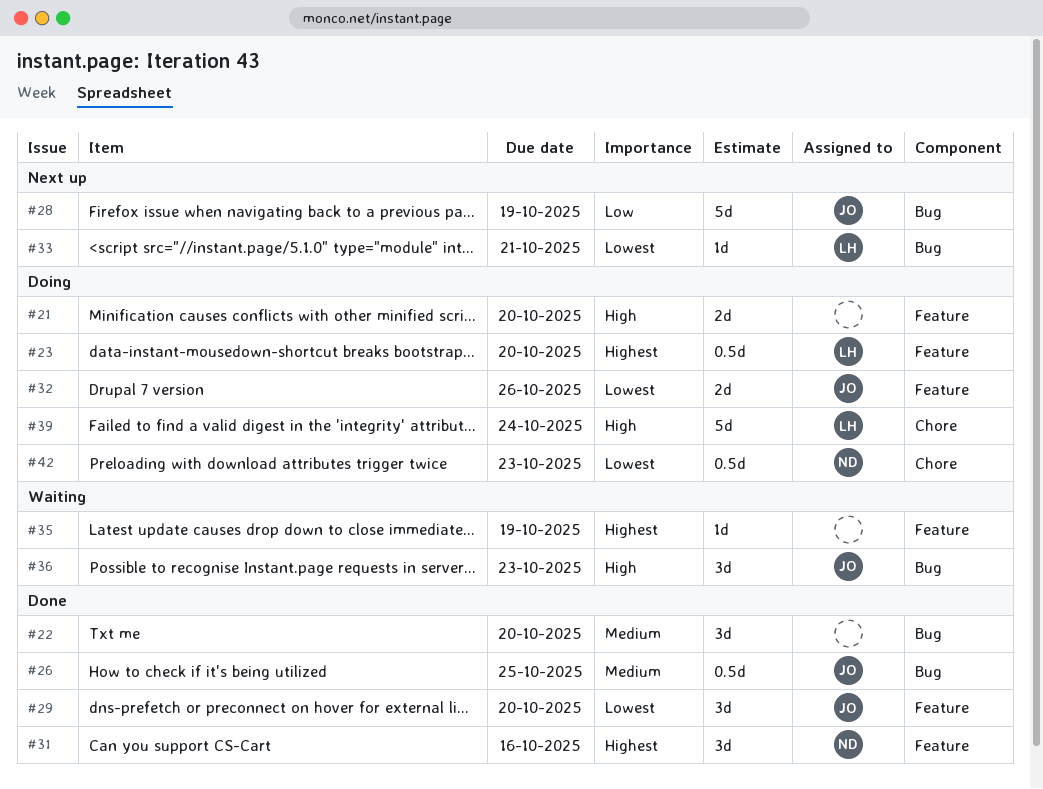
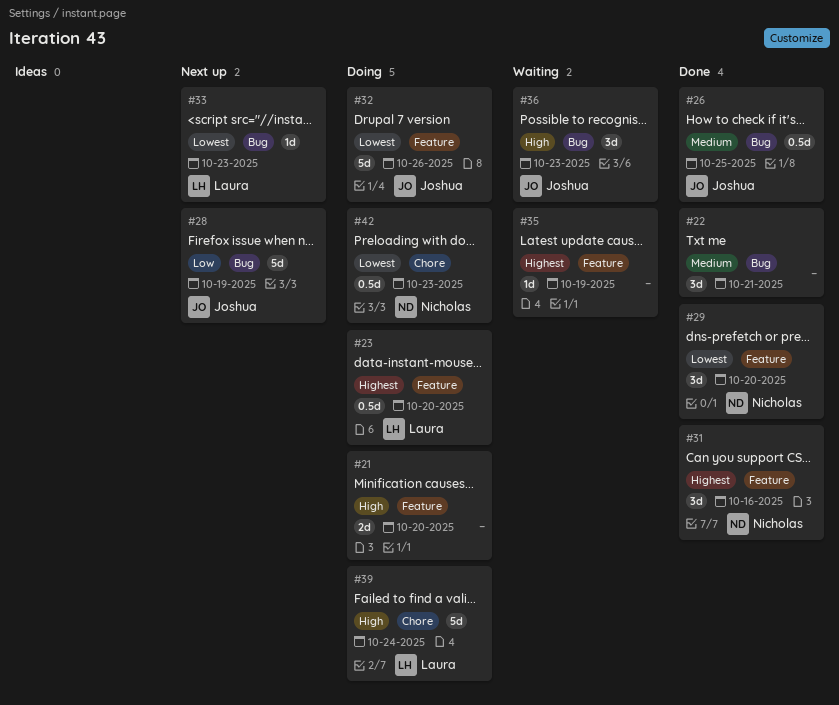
#22, due: Oct 20 -> Oct 21
#29, owner: Joshua -> Nicholas
#32, estimate: 2d -> 5d
#33, due: Oct 21 -> Oct 23

